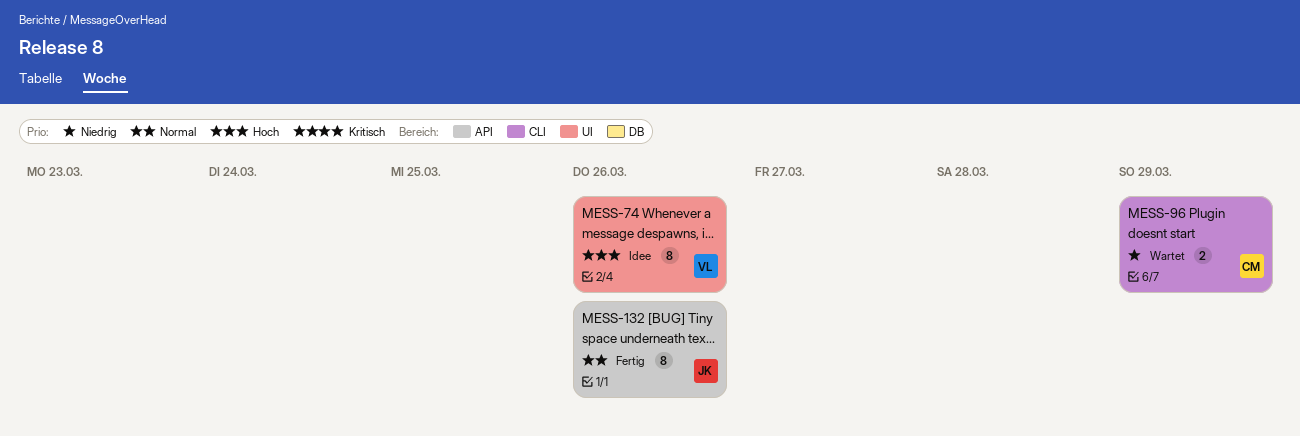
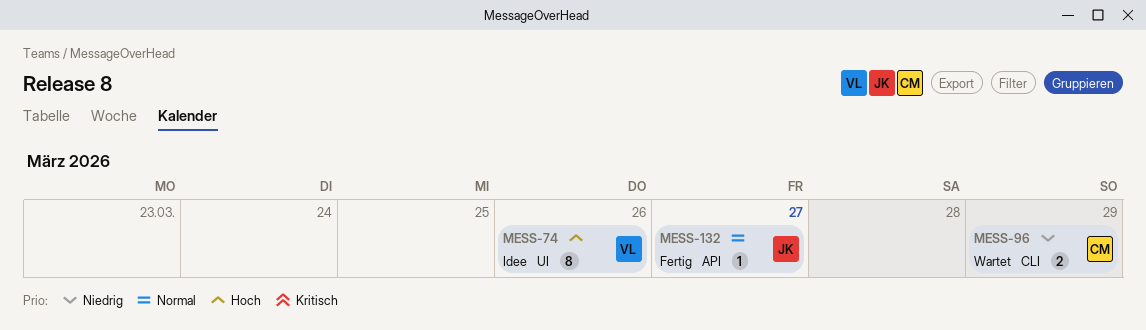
MESS-132, estimate: 8 -> 1
MESS-132, due: Mar 26 -> Mar 27

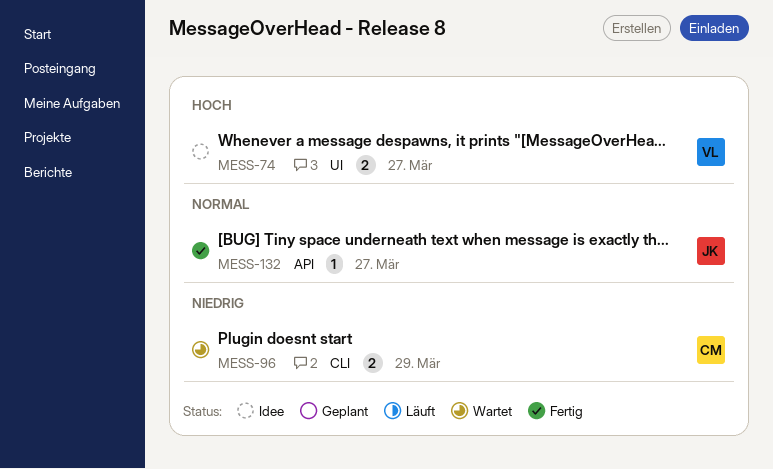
MESS-74, estimate: 8 -> 2
MESS-74, due: Mar 26 -> Mar 27

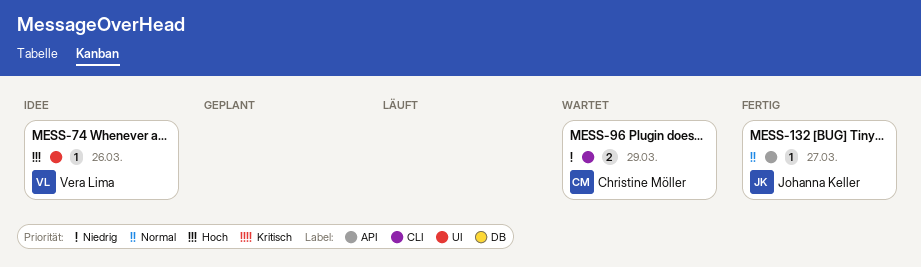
MESS-74, estimate: 2 -> 1
MESS-74, due: Mar 27 -> Mar 26

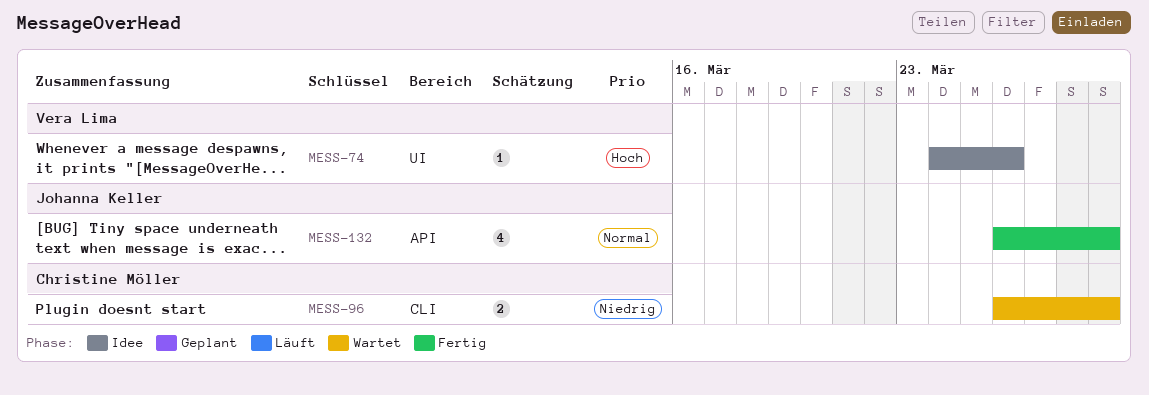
MESS-132, estimate: 1 -> 4
MESS-132, due: Mar 27 -> Mar 29

